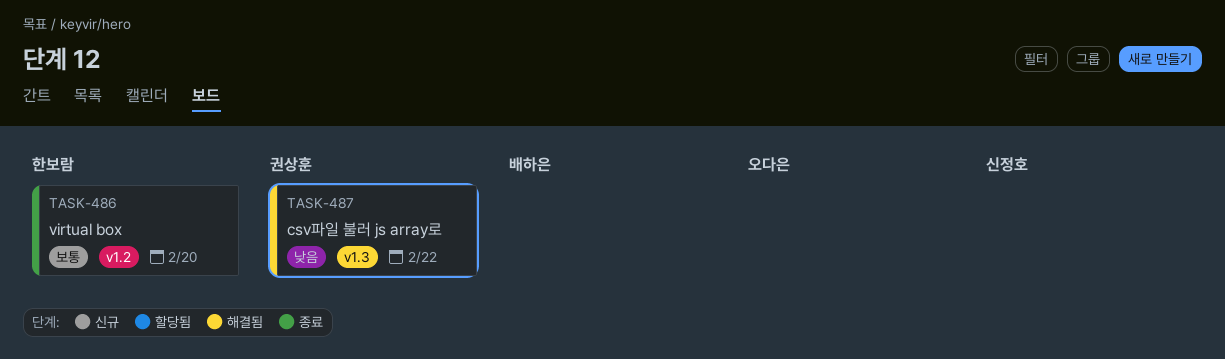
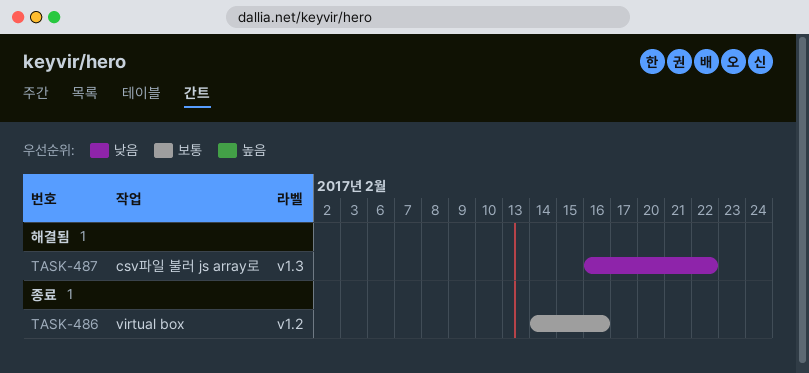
TASK-486, due: Feb 20 -> Feb 16

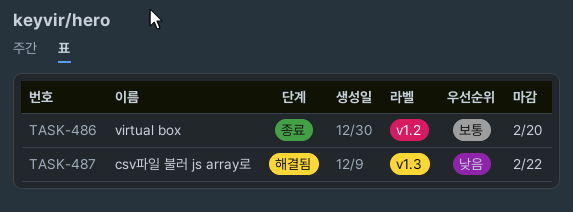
TASK-486, due: Feb 16 -> Feb 20

